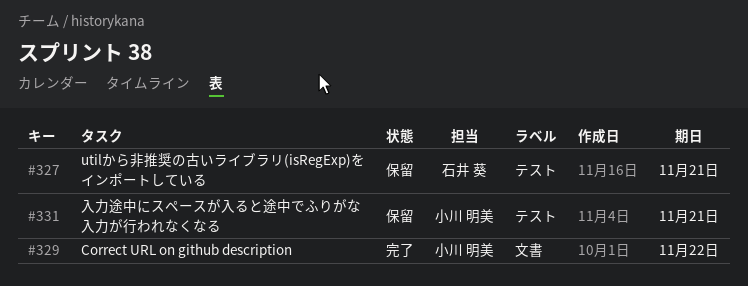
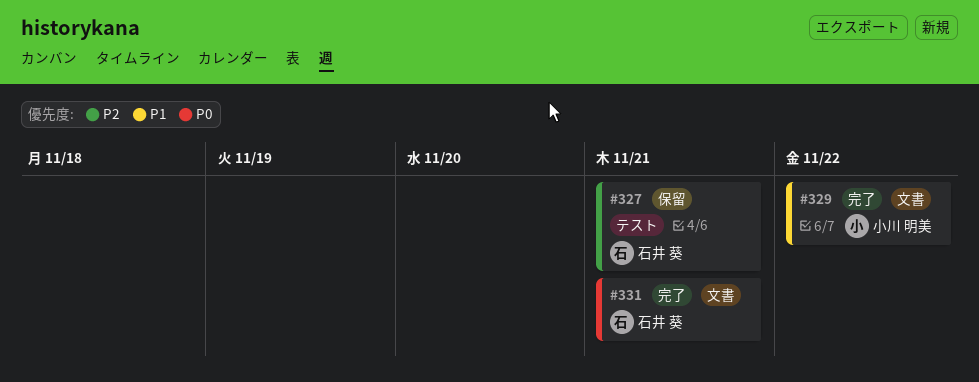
#331, status: 保留 -> 完了
#331, owner: 小川 明美 -> 石井 葵
#331, label: テスト -> 文書

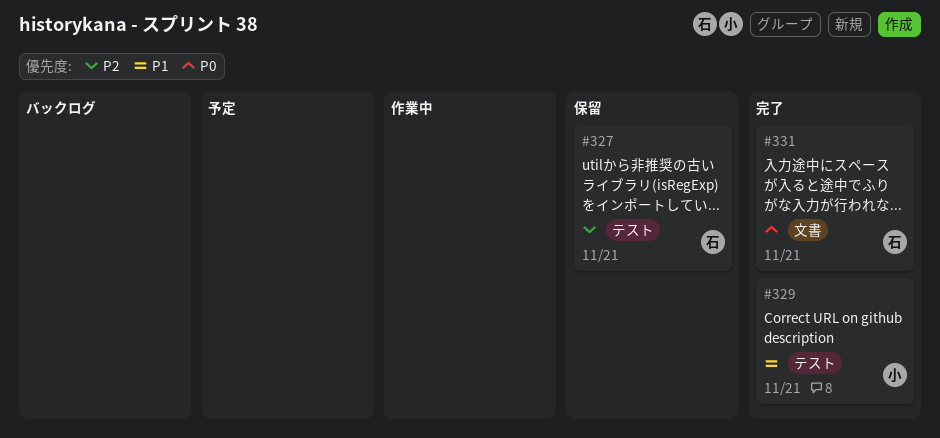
#329, label: 文書 -> テスト
#329, due: Nov 22 -> Nov 21

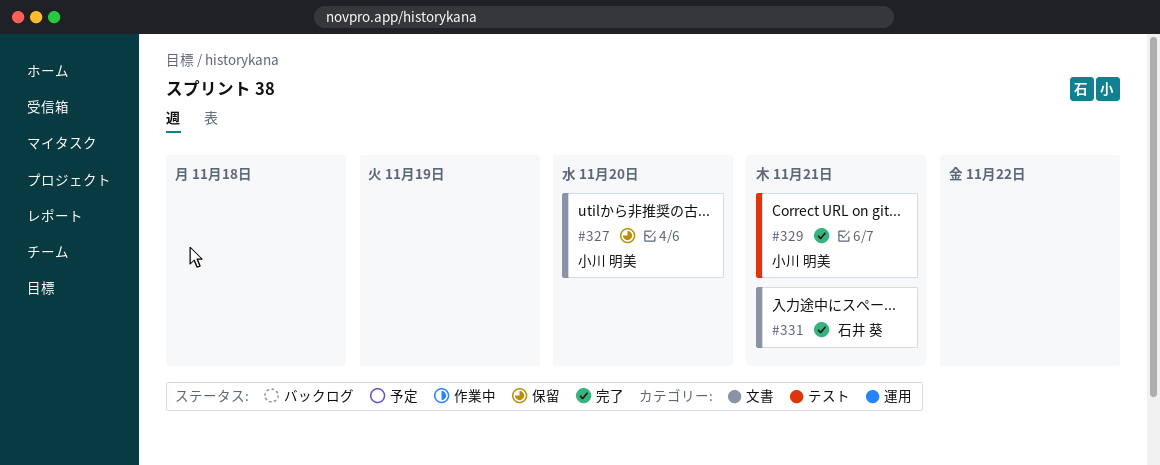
#327, owner: 石井 葵 -> 小川 明美
#327, label: テスト -> 文書
#327, due: Nov 21 -> Nov 20

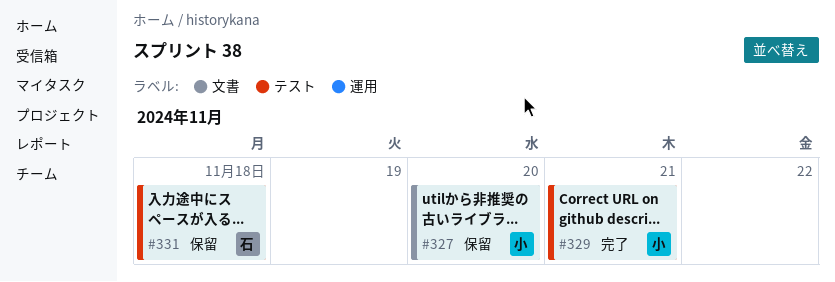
#331, status: 完了 -> 保留
#331, label: 文書 -> テスト
#331, due: Nov 21 -> Nov 18

